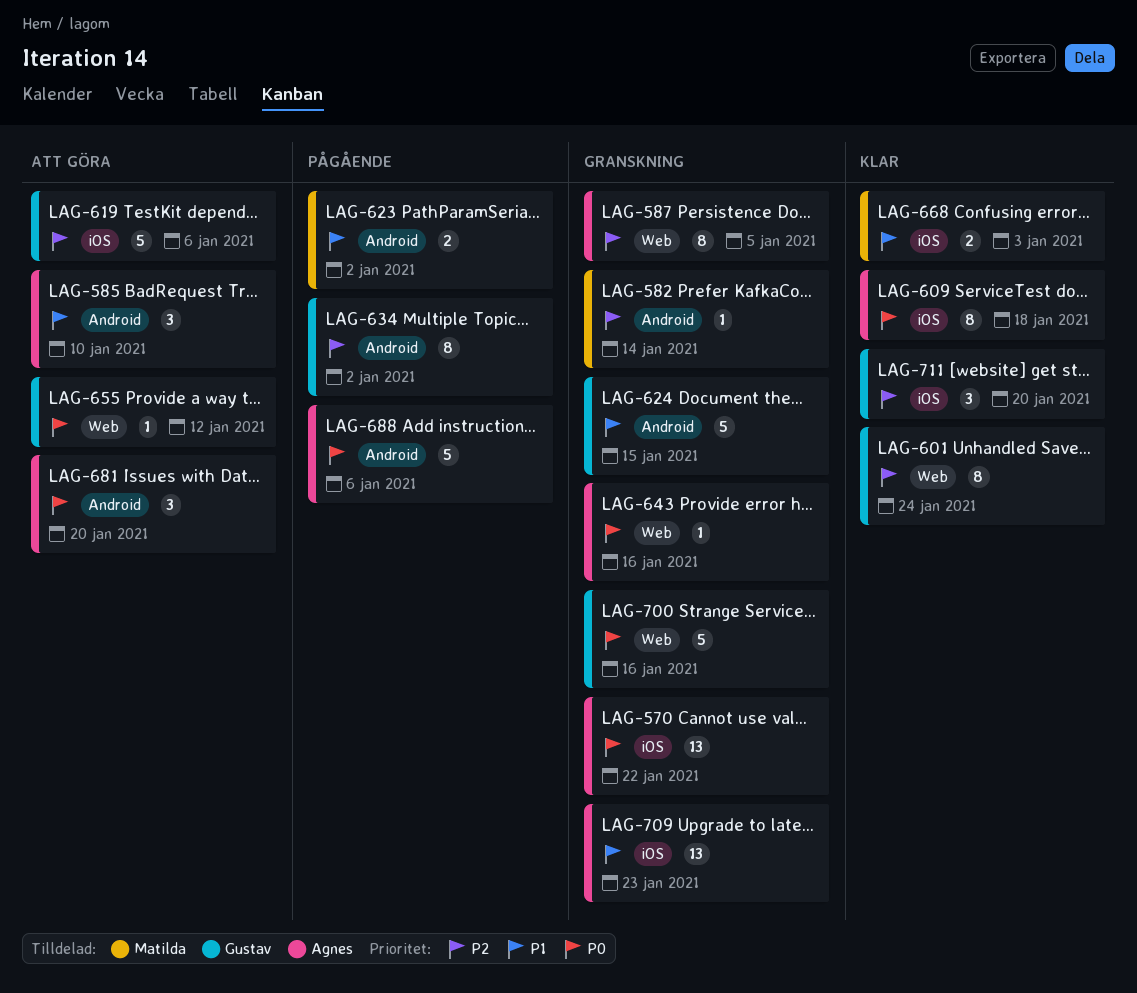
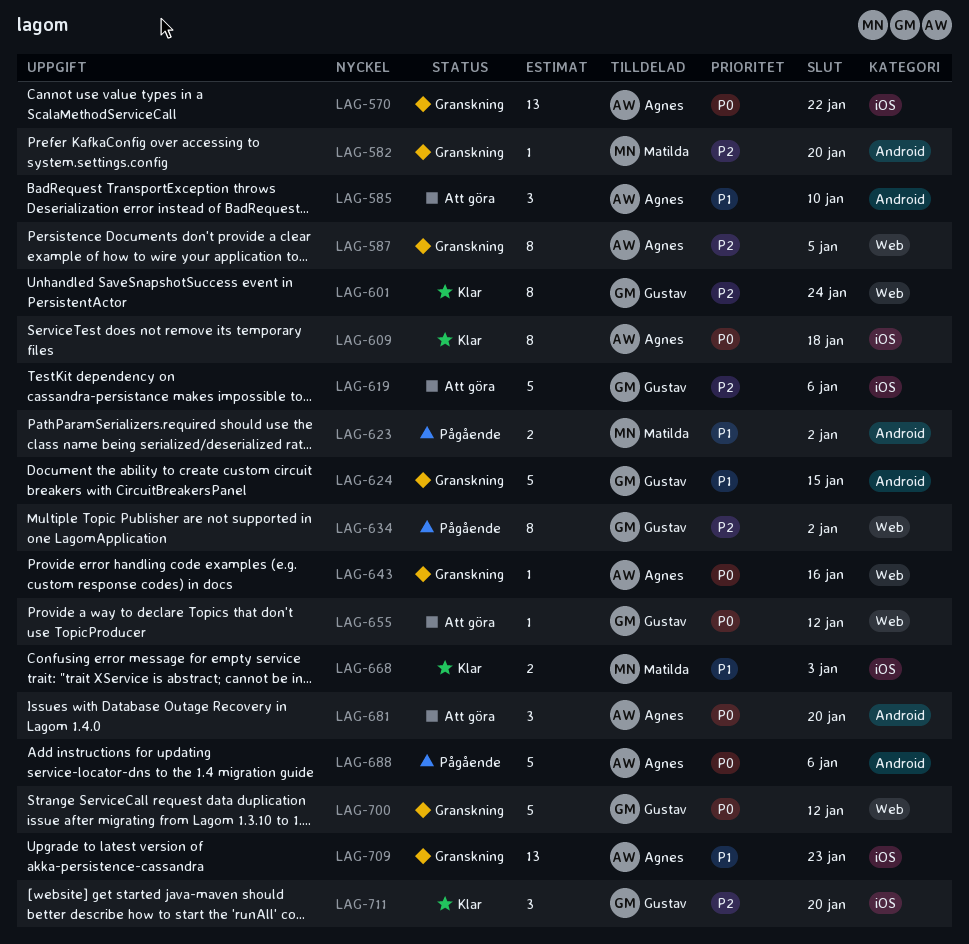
LAG-582, due: Jan 14 -> Jan 20
LAG-634, label: Android -> Web
LAG-700, due: Jan 16 -> Jan 12

